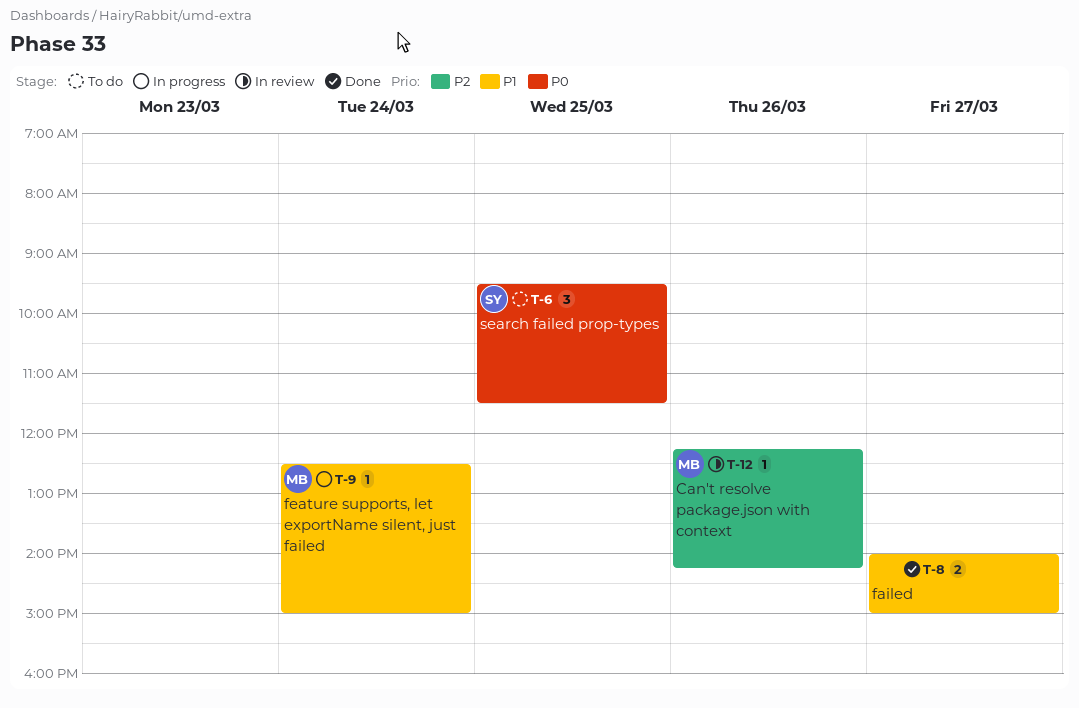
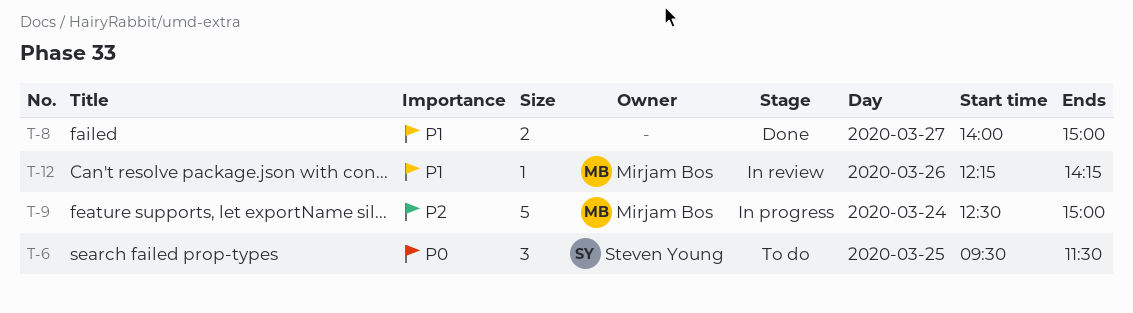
T-9, priority: P1 -> P2
T-9, estimate: 1 -> 5
T-12, priority: P2 -> P1

